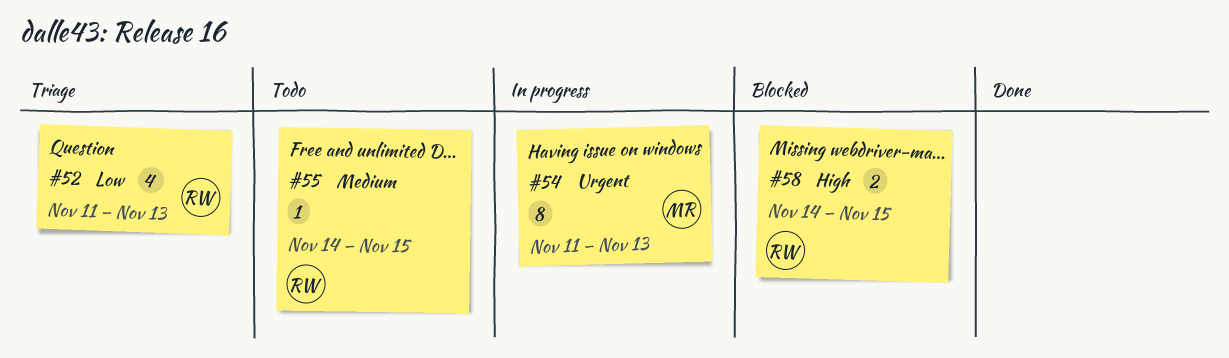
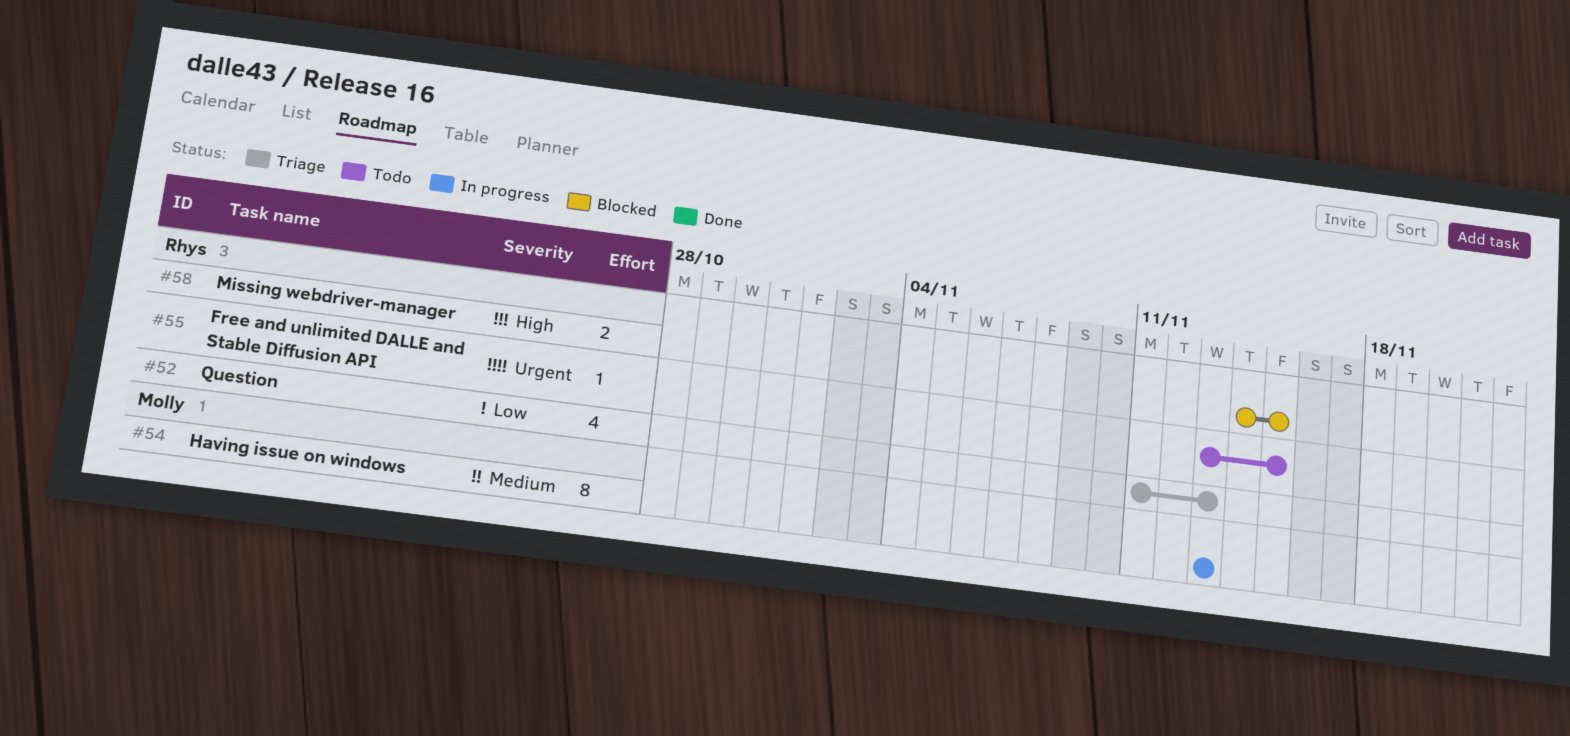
#54, priority: Urgent -> Medium
#54, start: Nov 11 -> Nov 13
#55, priority: Medium -> Urgent
#55, start: Nov 14 -> Nov 13

